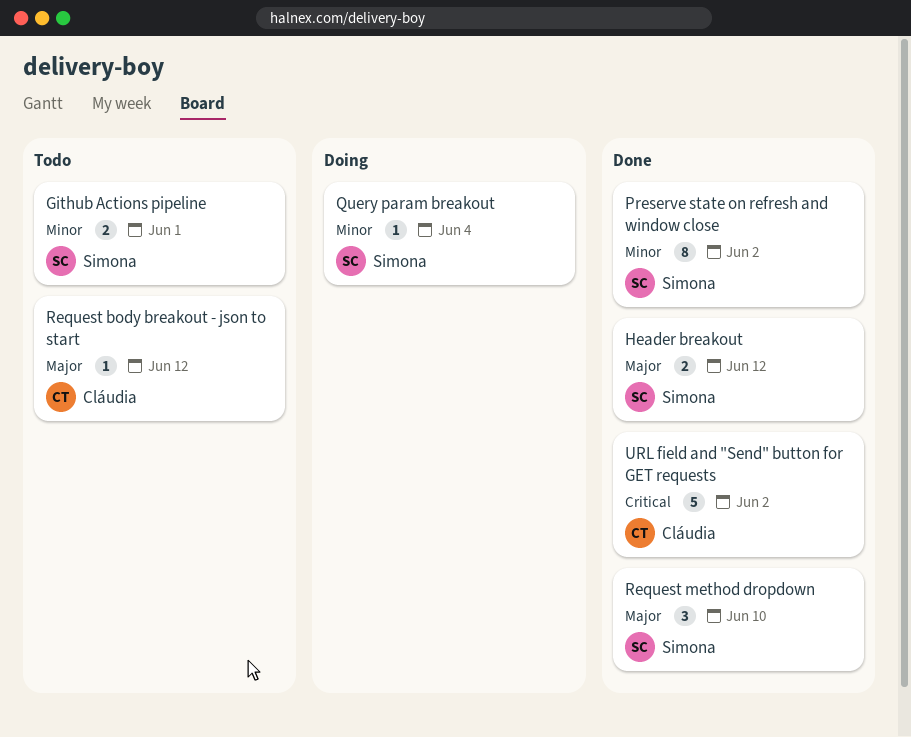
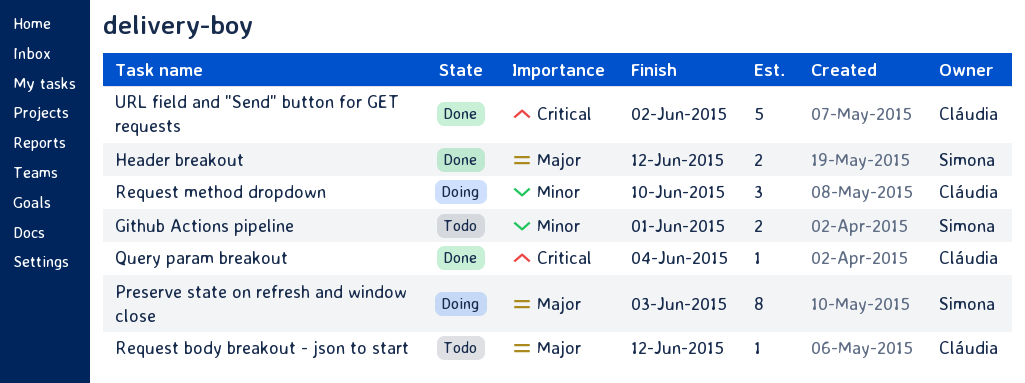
Preserve state on refresh and window close, status: Done -> Doing
Preserve state on refresh and window close, priority: Minor -> Major
Preserve state on refresh and window close, due: Jun 2 -> Jun 3
Query param breakout, status: Doing -> Done
Query param breakout, owner: Simona -> Cláudia
Query param breakout, priority: Minor -> Critical
Request method dropdown, status: Done -> Doing
Request method dropdown, owner: Simona -> Cláudia
Request method dropdown, priority: Major -> Minor

